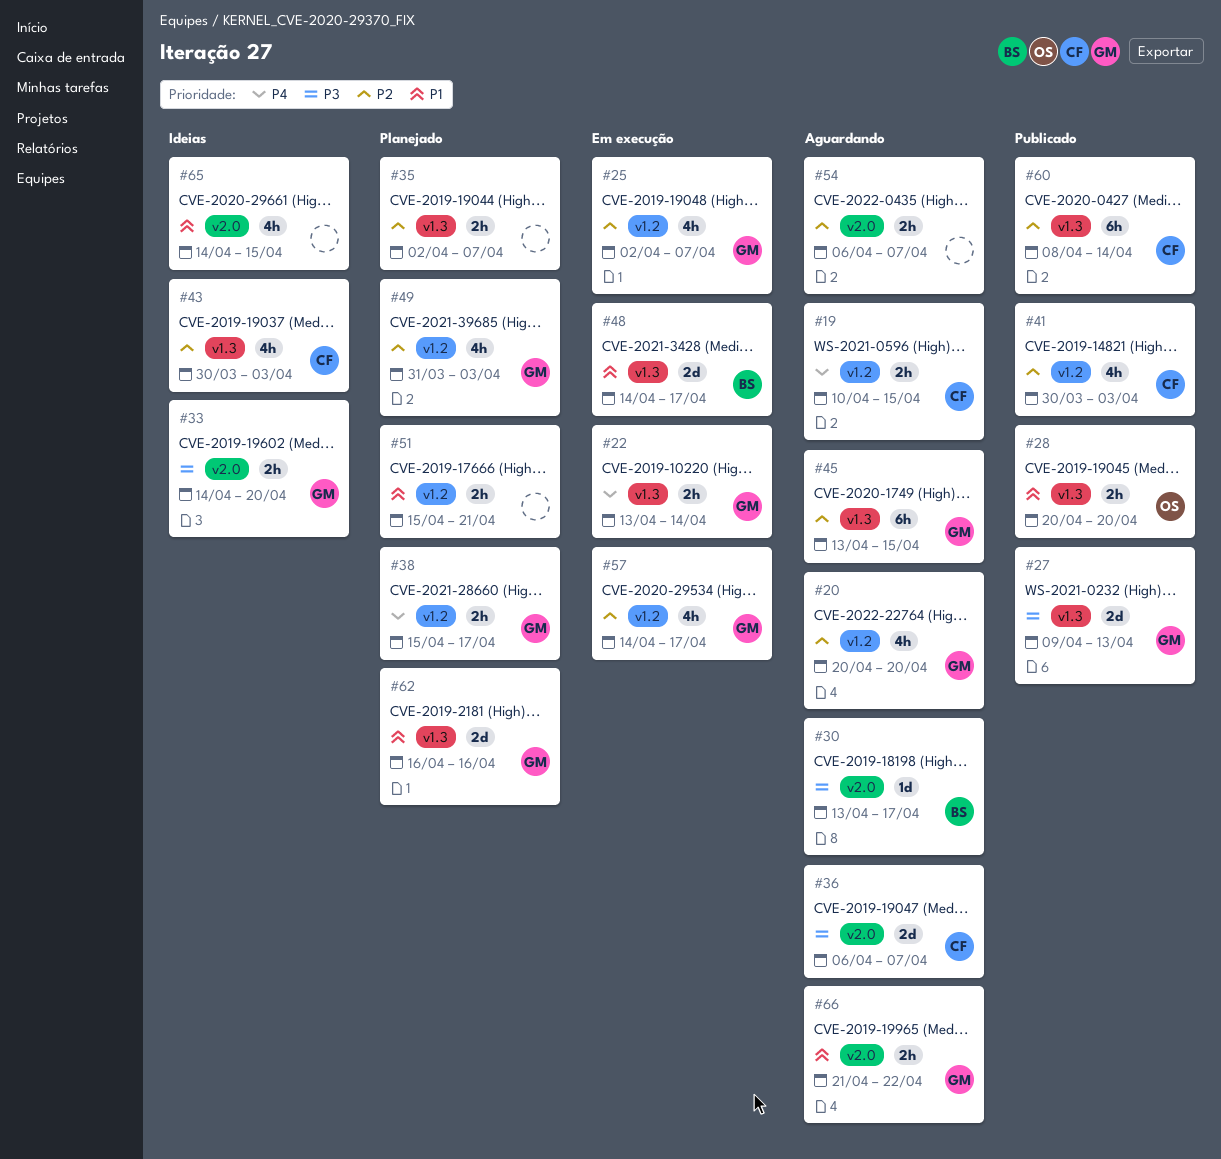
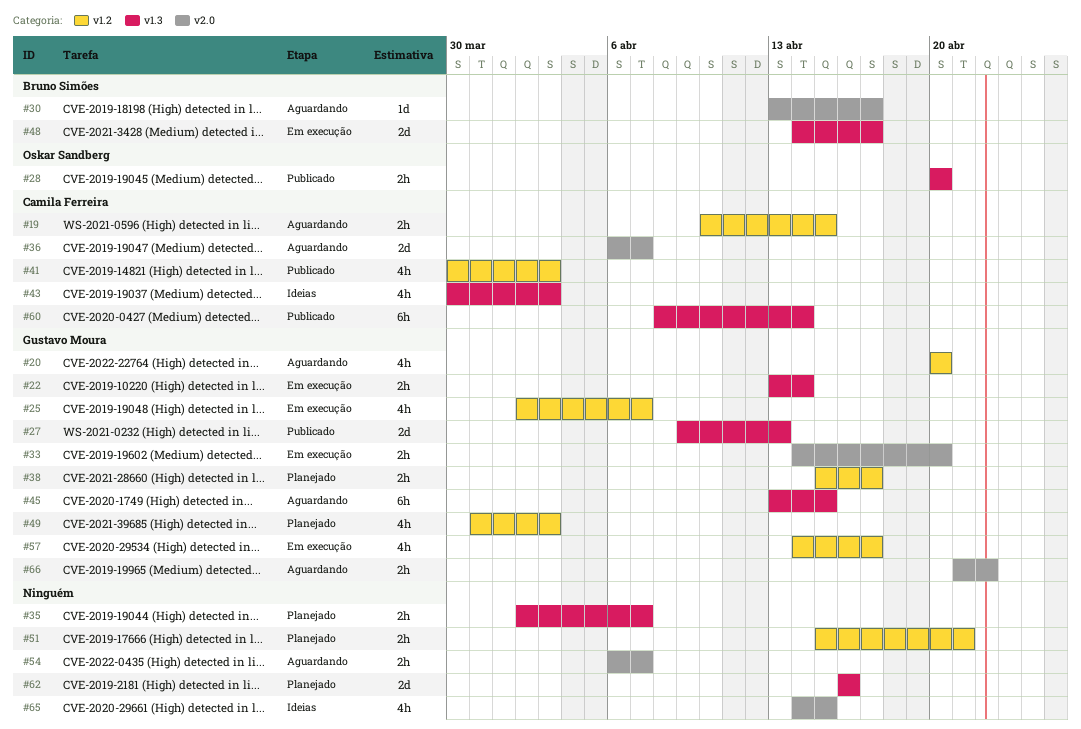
#33, status: Ideias -> Em execução
#62, owner: Gustavo Moura -> none

